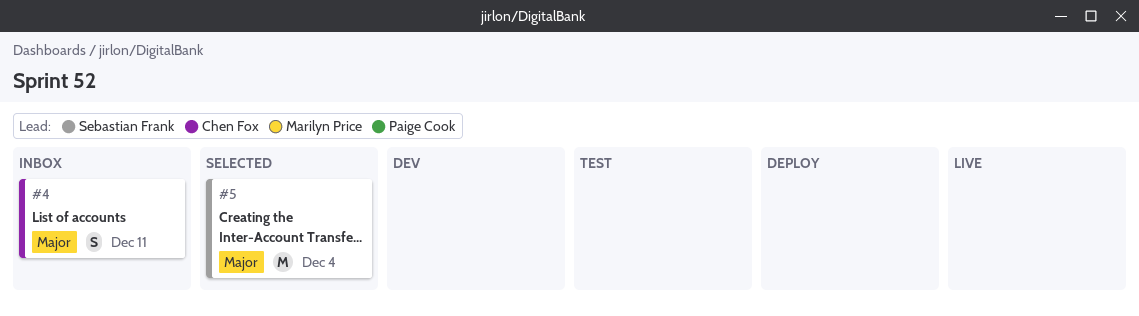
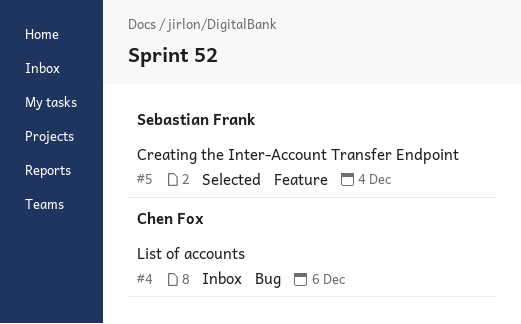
#4, due: Dec 11 -> Dec 6

